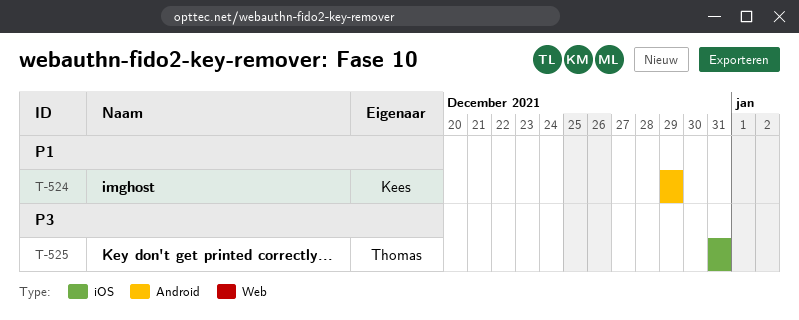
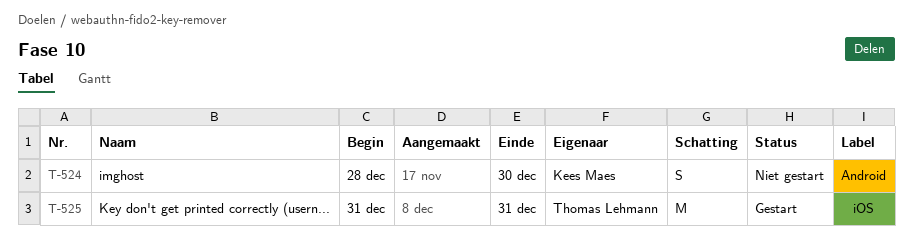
T-524, start: Dec 29 -> Dec 28
T-524, due: Dec 29 -> Dec 30

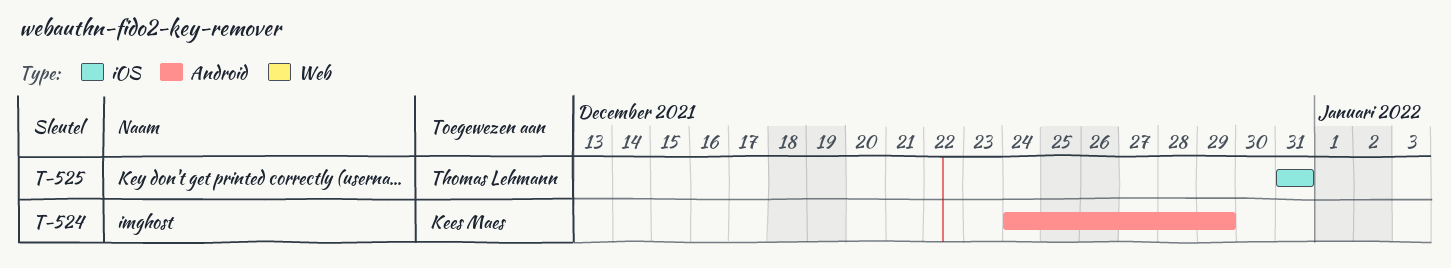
T-524, start: Dec 28 -> Dec 24
T-524, due: Dec 30 -> Dec 29

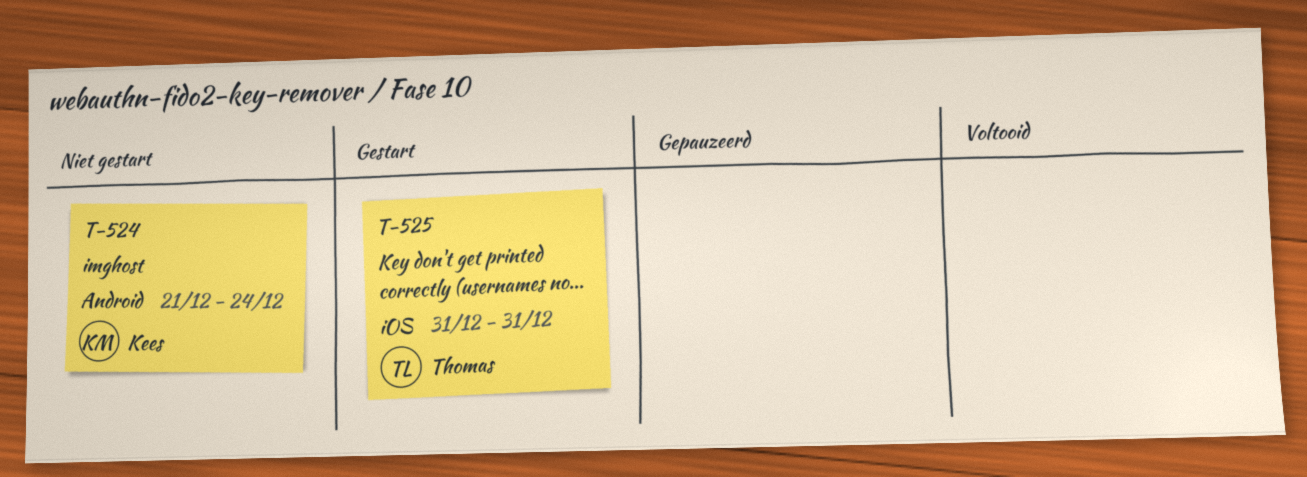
T-524, start: Dec 24 -> Dec 21
T-524, due: Dec 29 -> Dec 24

